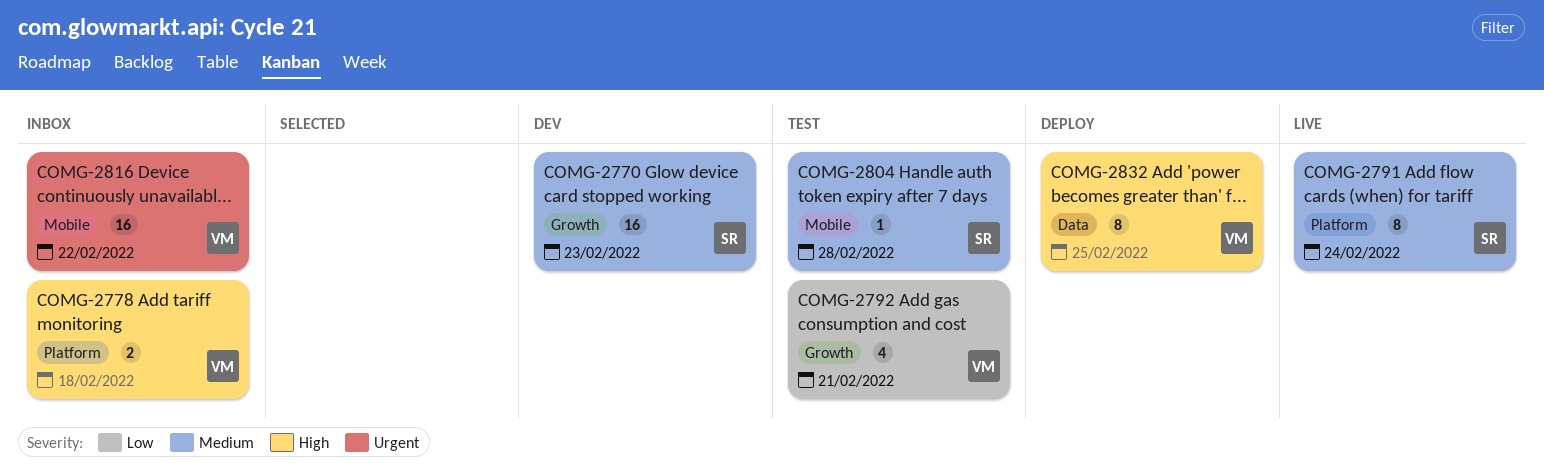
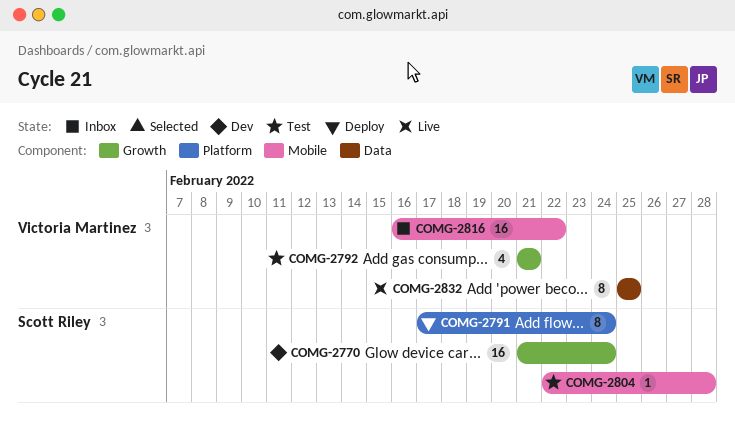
COMG-2770, due: Feb 23 -> Feb 24
COMG-2778: present -> none
COMG-2791, status: Live -> Deploy
COMG-2832, status: Deploy -> Live

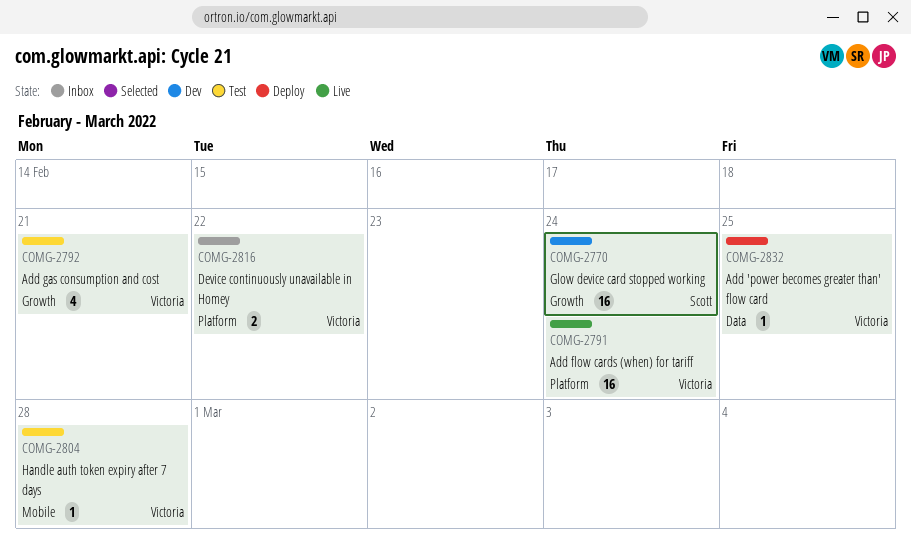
COMG-2791, status: Deploy -> Live
COMG-2791, owner: Scott Riley -> Victoria Martinez
COMG-2791, estimate: 8 -> 16
COMG-2804, owner: Scott Riley -> Victoria Martinez
COMG-2816, label: Mobile -> Platform
COMG-2816, estimate: 16 -> 2
COMG-2832, status: Live -> Deploy
COMG-2832, estimate: 8 -> 1

